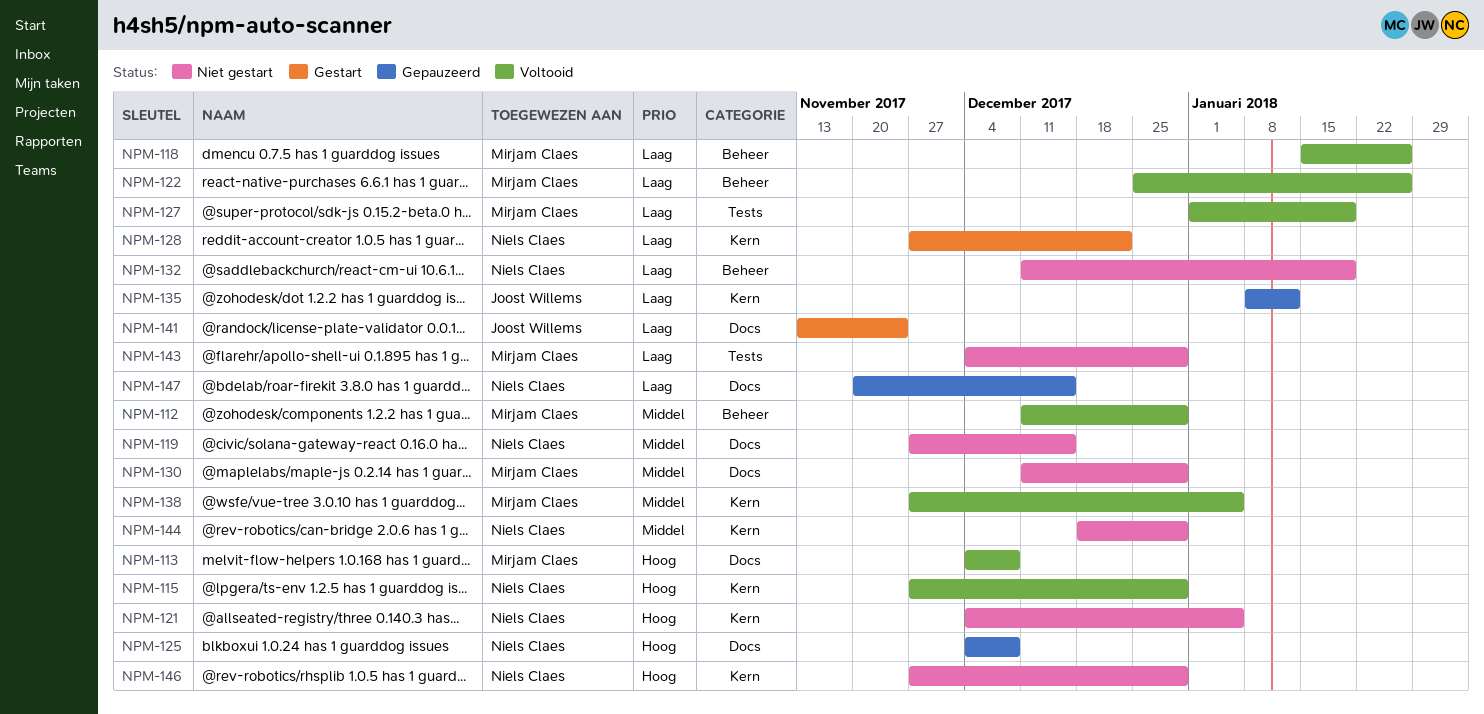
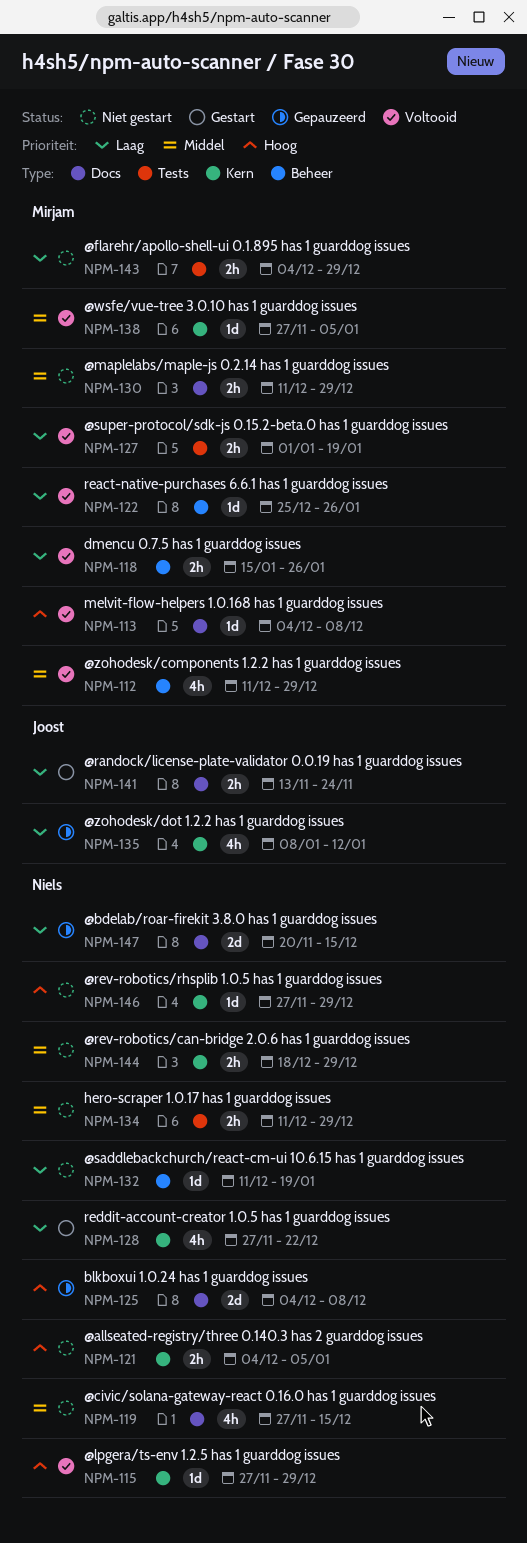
NPM-134: none -> present

